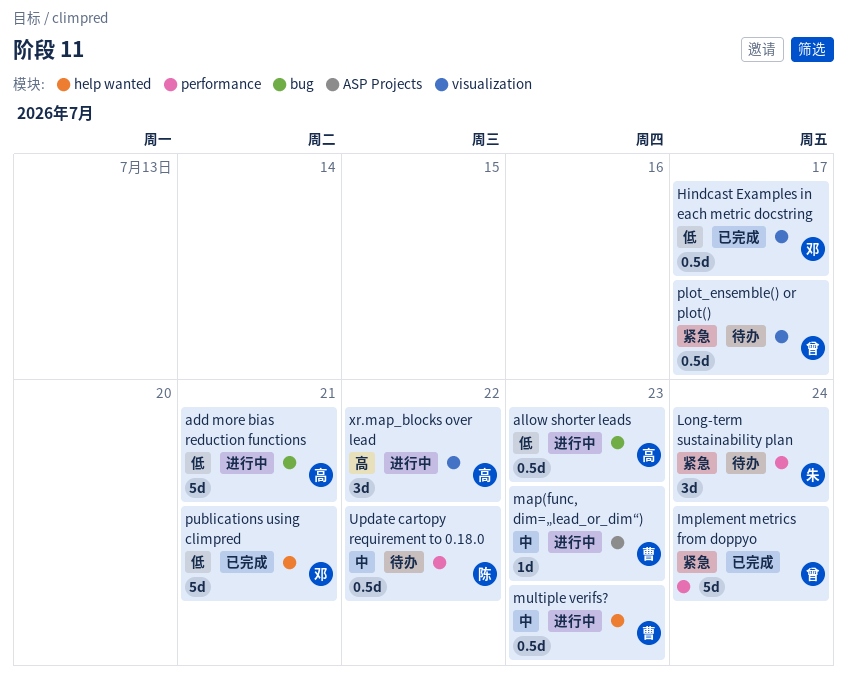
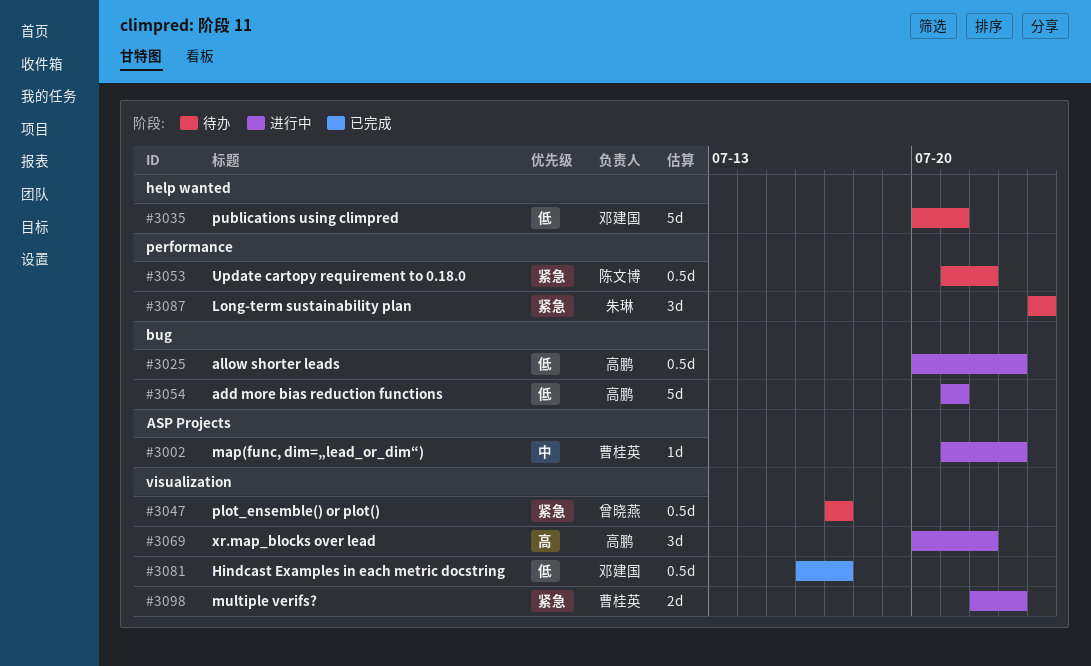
Implement metrics from doppyo: present -> none
multiple verifs?, priority: 中 -> 紧急
multiple verifs?, label: help wanted -> visualization
multiple verifs?, estimate: 0.5d -> 2d
publications using climpred, status: 已完成 -> 待办
Update cartopy requirement to 0.18.0, priority: 中 -> 紧急

